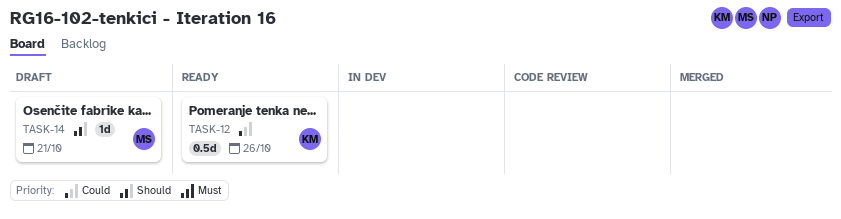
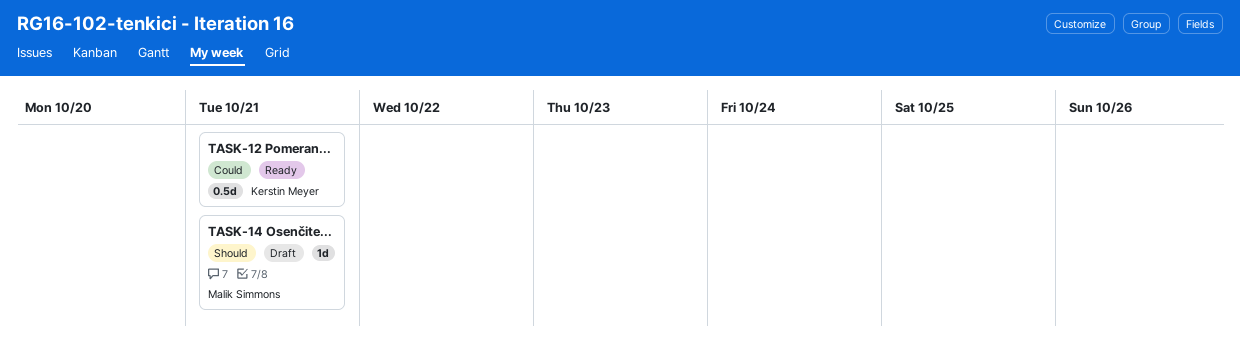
TASK-12, due: Oct 26 -> Oct 21

